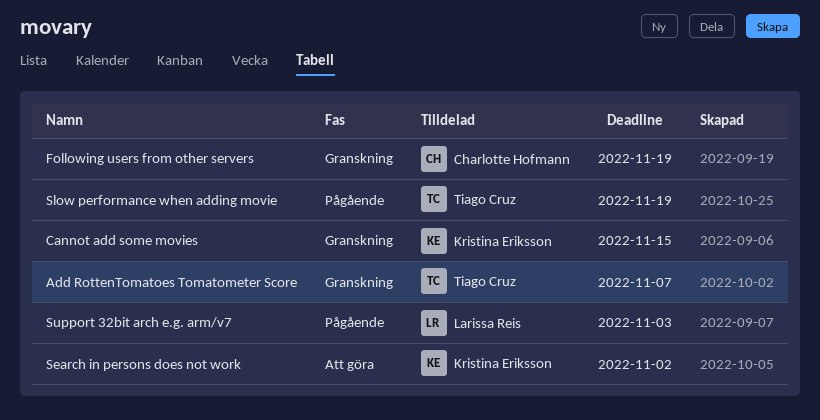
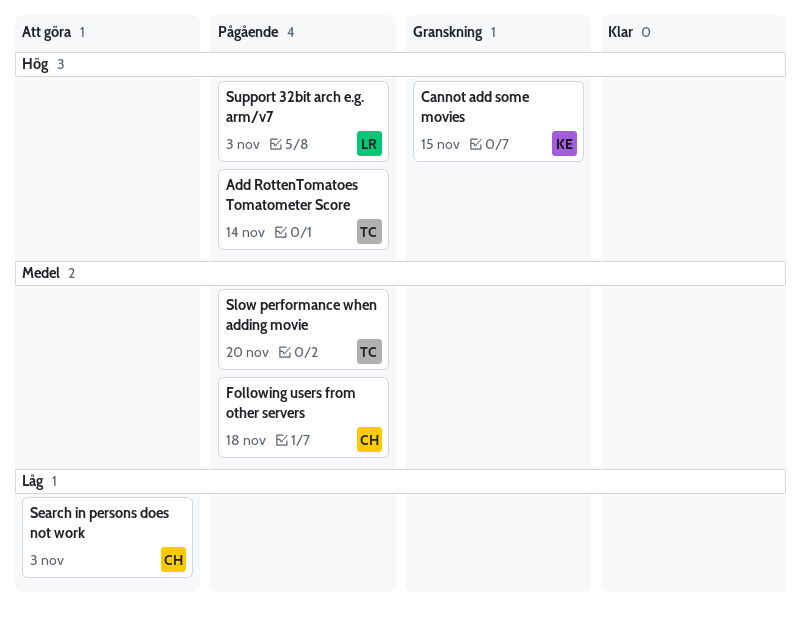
Add RottenTomatoes Tomatometer Score, status: Granskning -> Pågående
Add RottenTomatoes Tomatometer Score, due: Nov 7 -> Nov 14
Following users from other servers, status: Granskning -> Pågående
Following users from other servers, due: Nov 19 -> Nov 18
Search in persons does not work, owner: Kristina Eriksson -> Charlotte Hofmann
Search in persons does not work, due: Nov 2 -> Nov 3
Slow performance when adding movie, due: Nov 19 -> Nov 20

